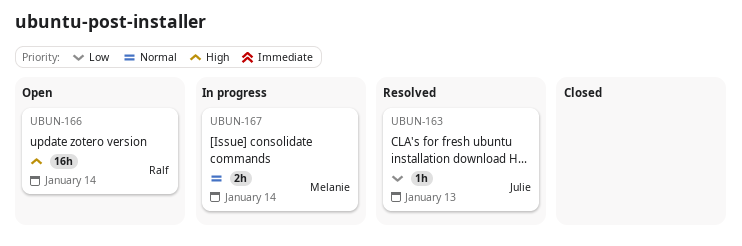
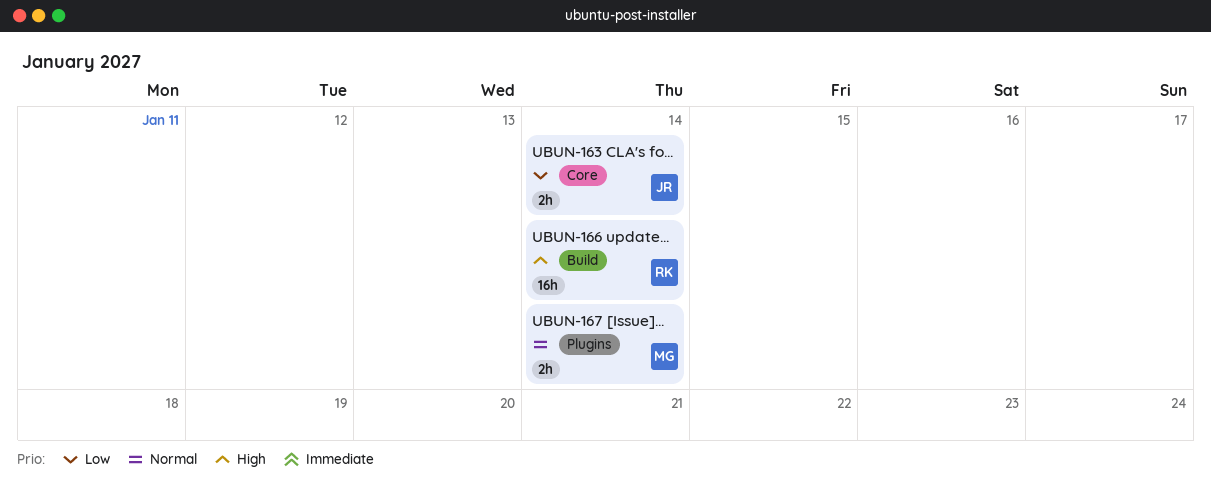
UBUN-163, estimate: 1h -> 2h
UBUN-163, due: Jan 13 -> Jan 14

